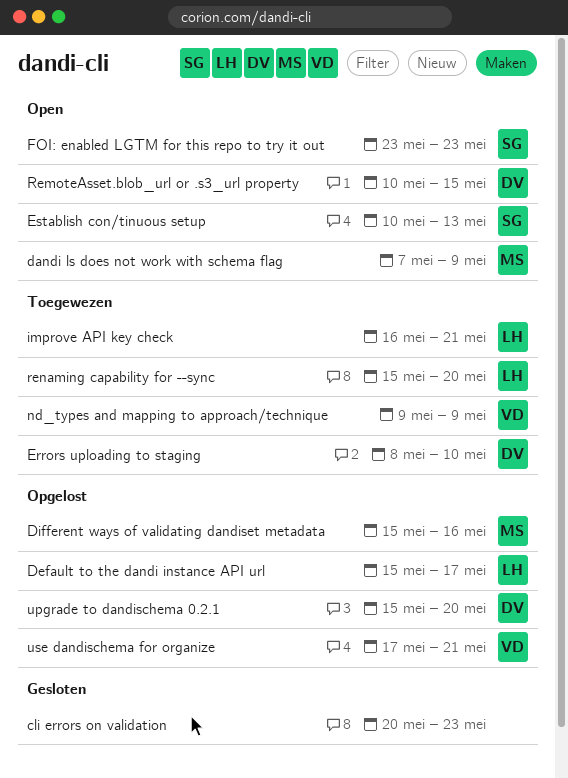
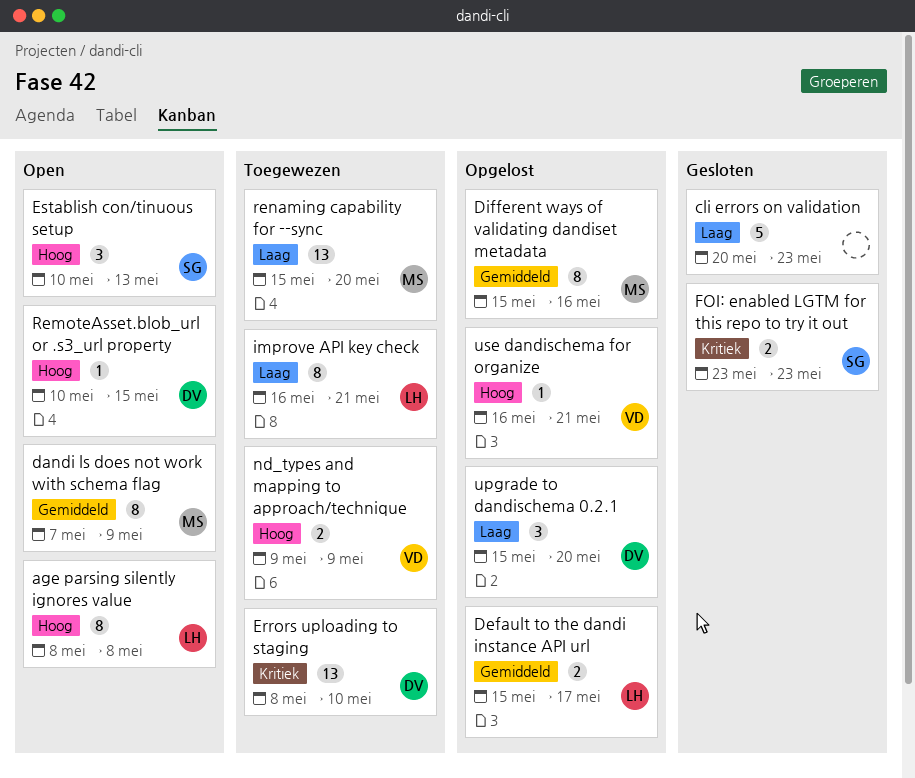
age parsing silently ignores value: none -> present
FOI: enabled LGTM for this repo to try it out, status: Open -> Gesloten
renaming capability for --sync, owner: LH -> MS
use dandischema for organize, start: May 17 -> May 16

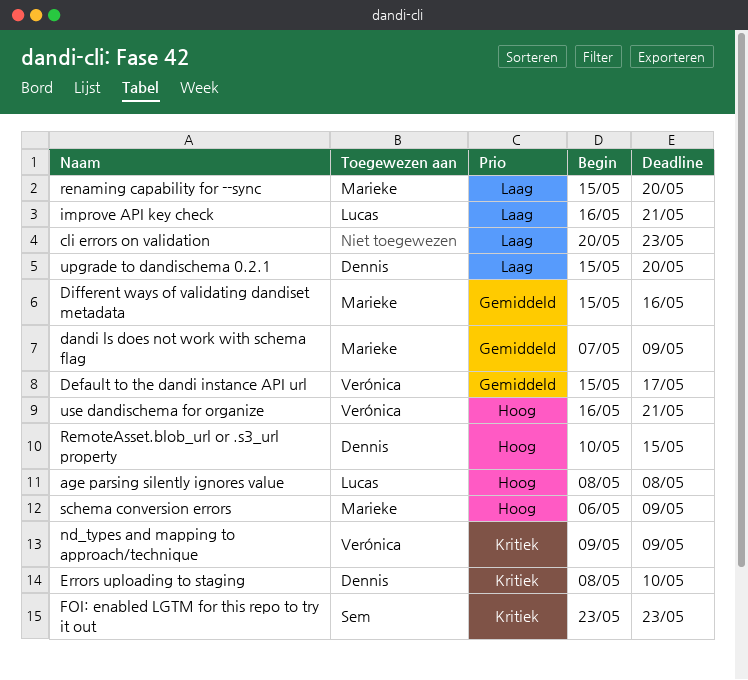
Default to the dandi instance API url, owner: Lucas -> Verónica
Establish con/tinuous setup: present -> none
nd_types and mapping to approach/technique, priority: Hoog -> Kritiek
schema conversion errors: none -> present

